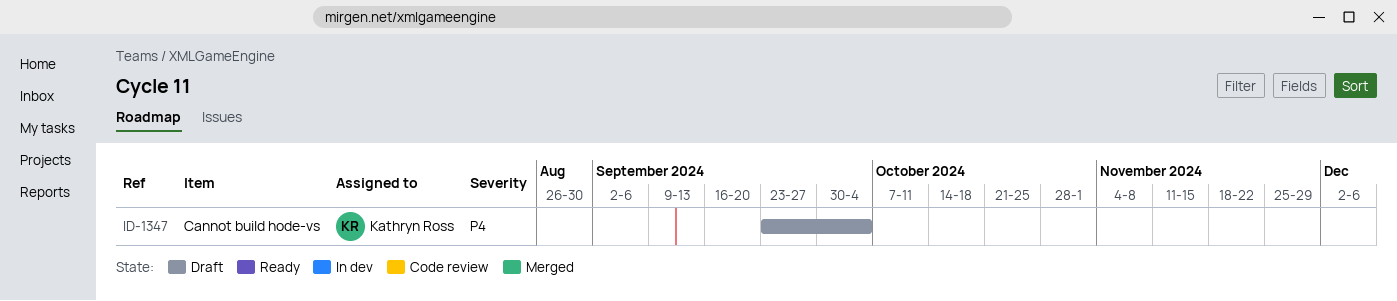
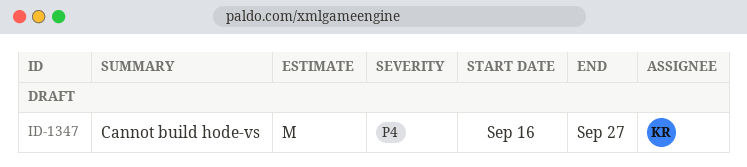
ID-1347, start: Sep 23 -> Sep 16
ID-1347, due: Oct 4 -> Sep 27

